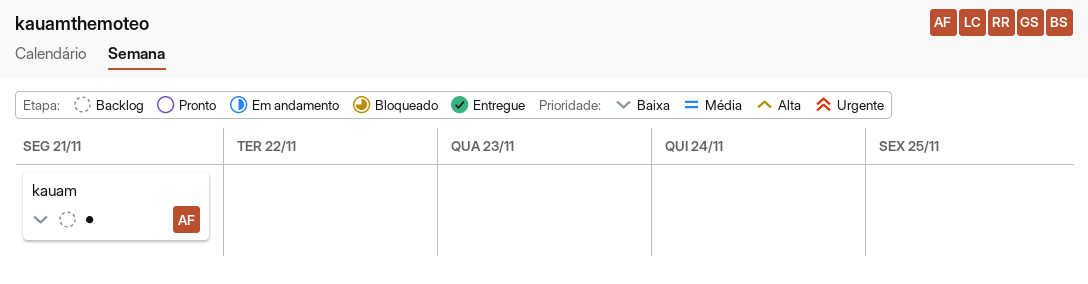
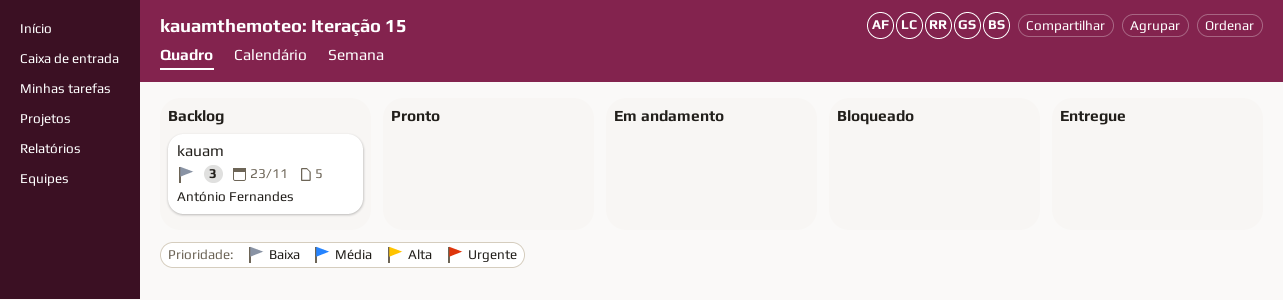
kauam, estimate: 1 -> 3
kauam, due: Nov 21 -> Nov 23

